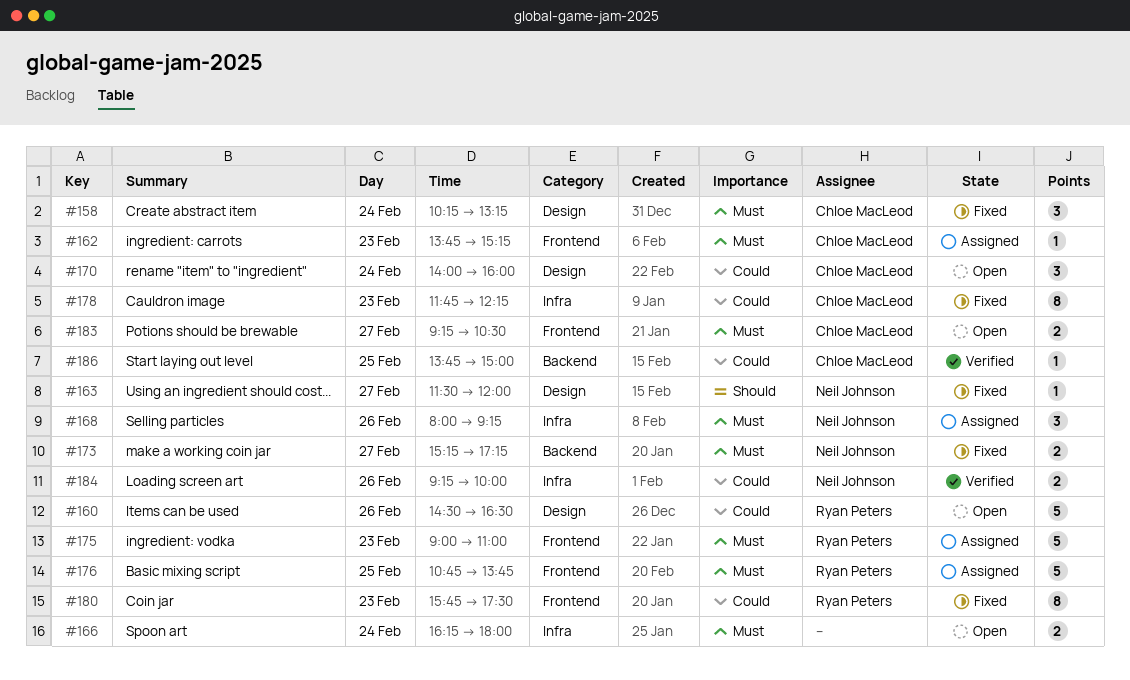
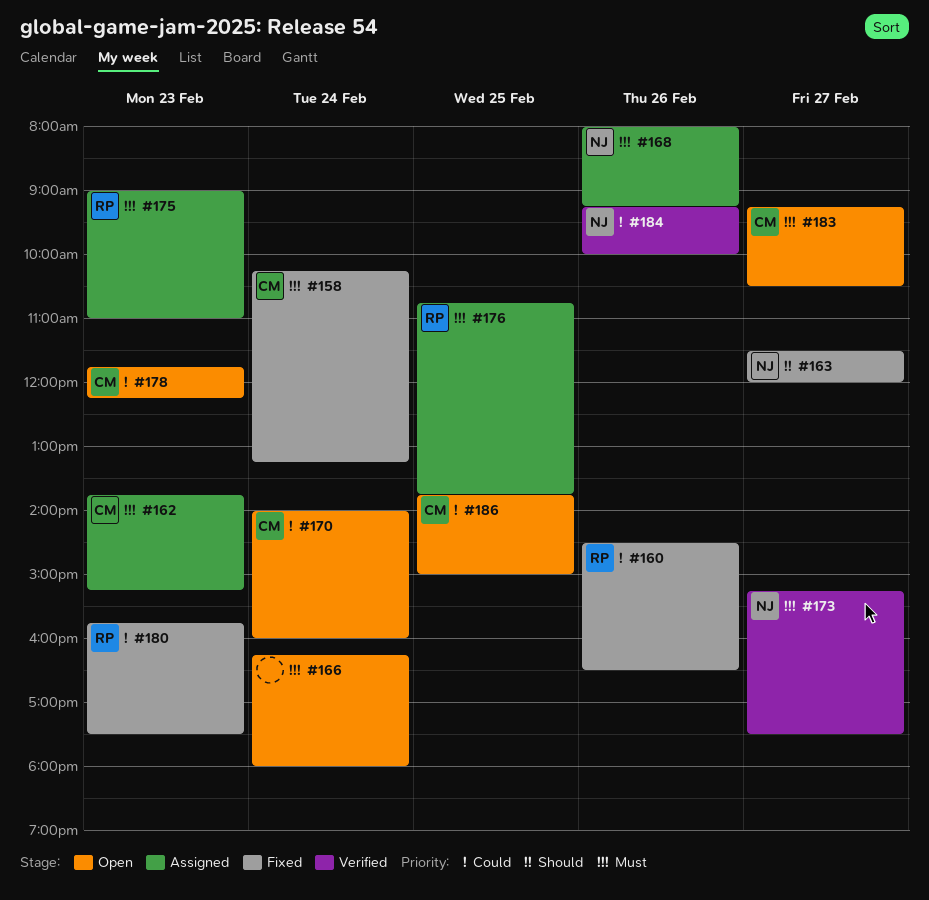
#160, status: Open -> Fixed
#173, status: Fixed -> Verified
#173, ends: 17:15 -> 17:30
#178, status: Fixed -> Open
#186, status: Verified -> Open

